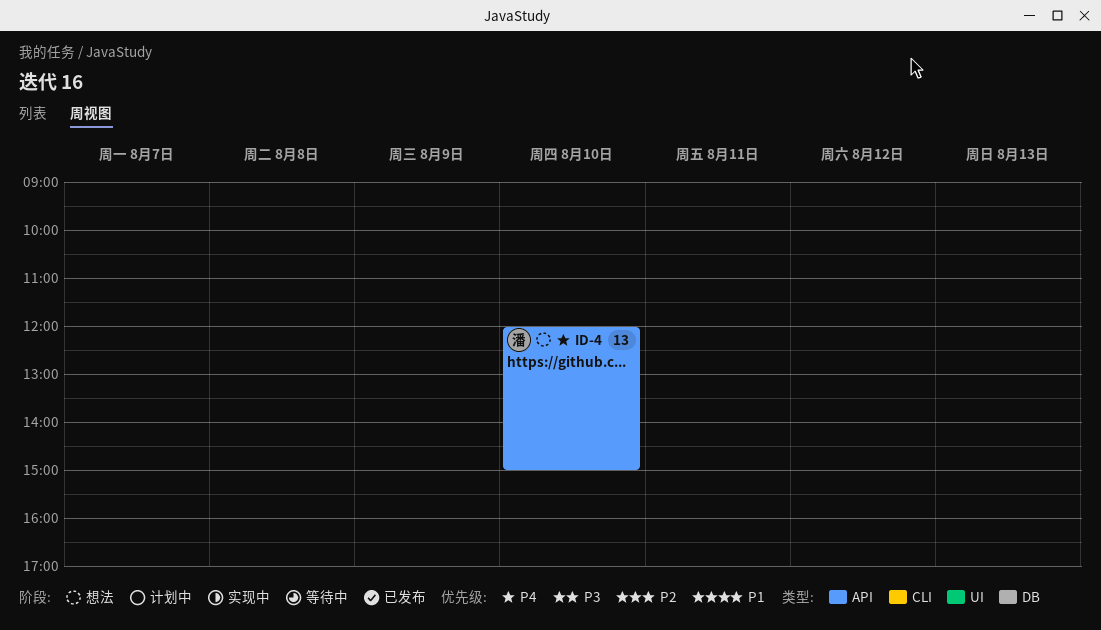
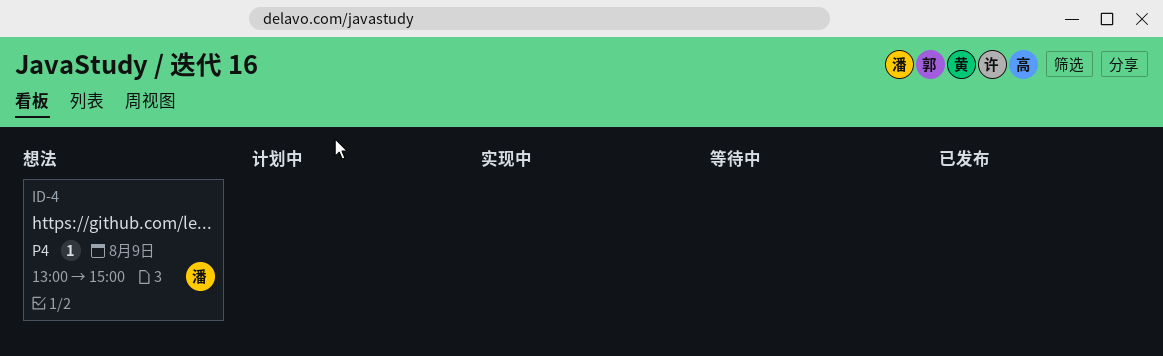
ID-4, estimate: 13 -> 1
ID-4, day: Aug 10 -> Aug 9
ID-4, begins: 12:00 -> 13:00

